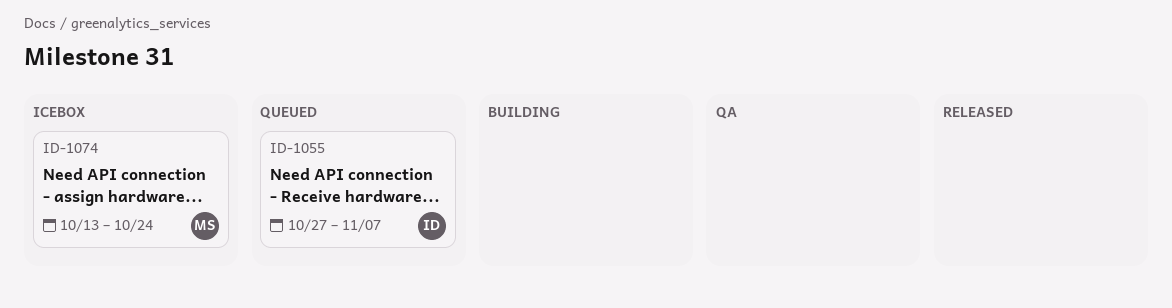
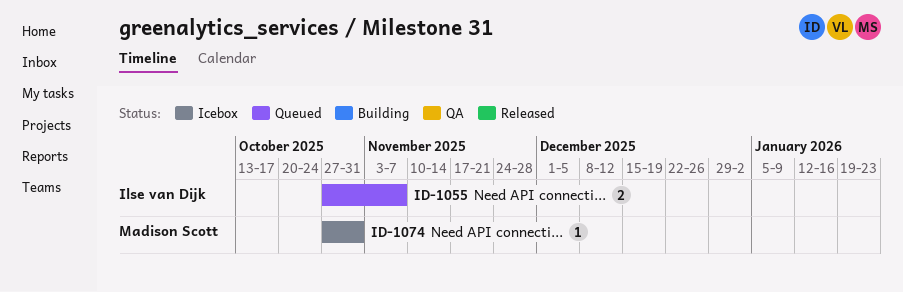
ID-1074, start: Oct 13 -> Oct 27
ID-1074, due: Oct 24 -> Oct 31

